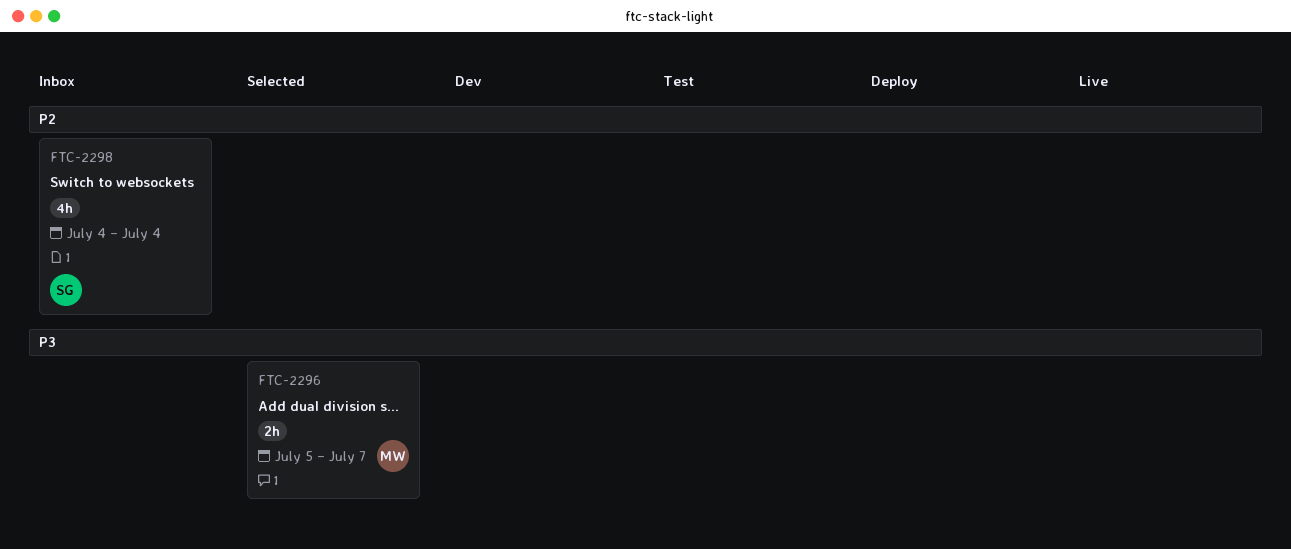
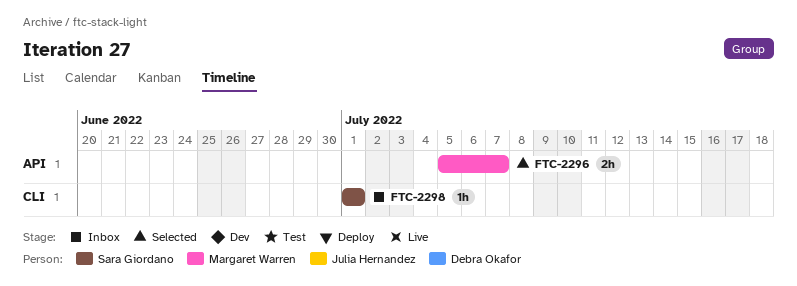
FTC-2298, estimate: 4h -> 1h
FTC-2298, start: Jul 4 -> Jul 1
FTC-2298, due: Jul 4 -> Jul 1

